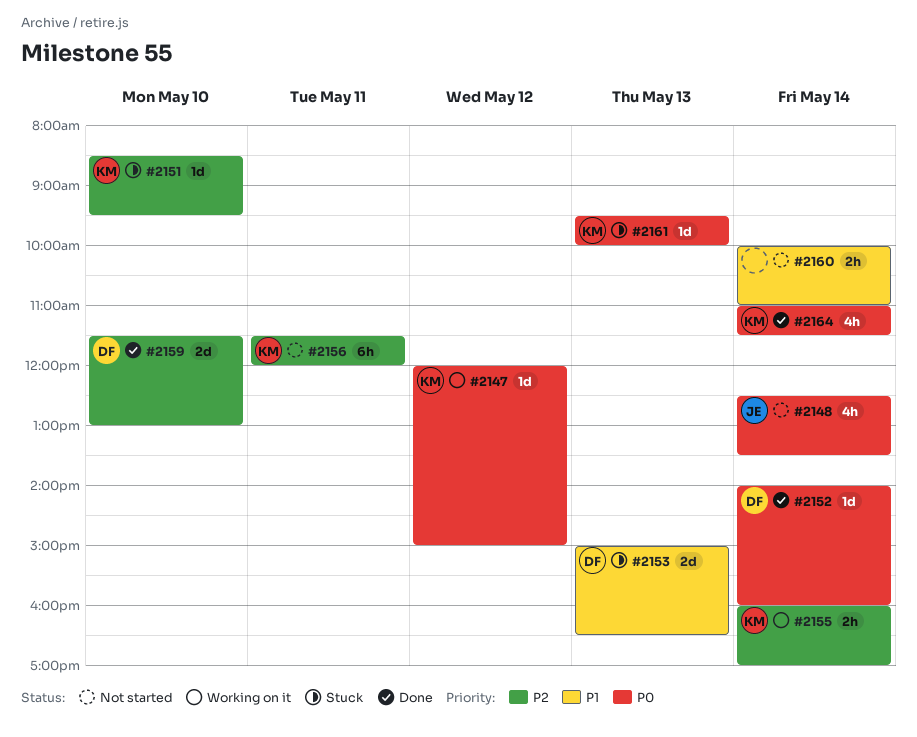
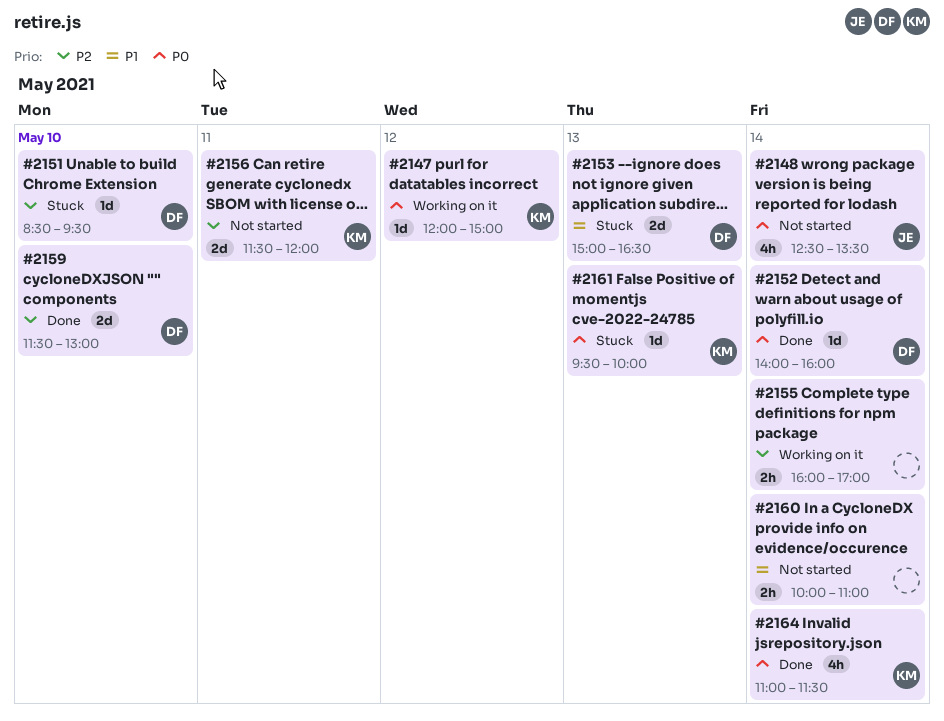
#2151, owner: KM -> DF
#2155, owner: KM -> none
#2156, estimate: 6h -> 2d

